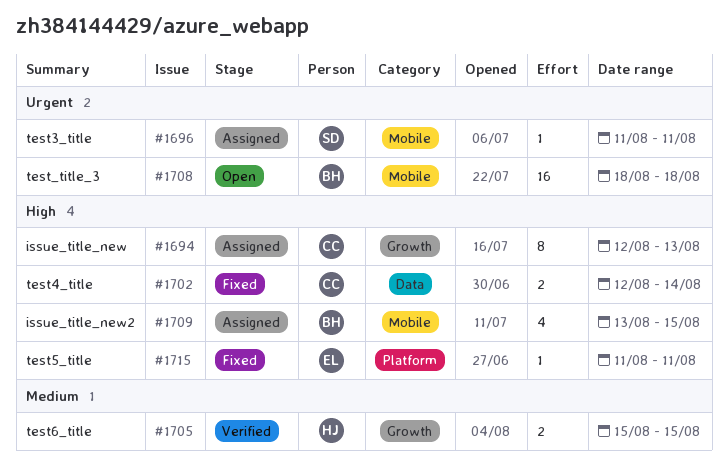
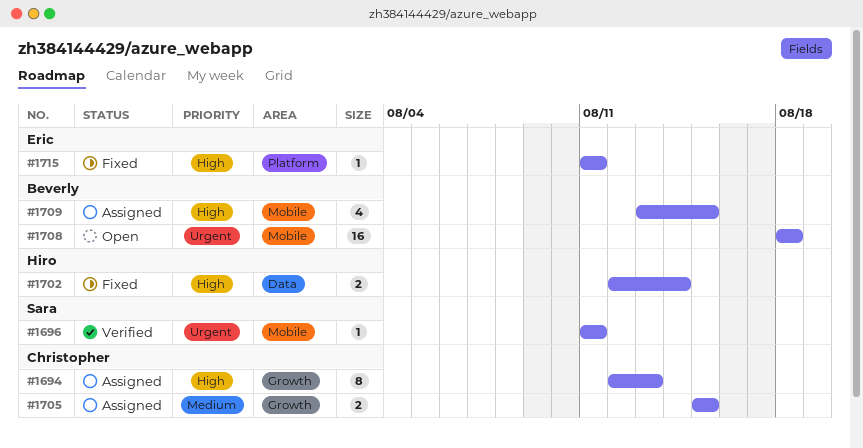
#1696, status: Assigned -> Verified
#1702, owner: Christopher -> Hiro
#1705, status: Verified -> Assigned
#1705, owner: Hiro -> Christopher

